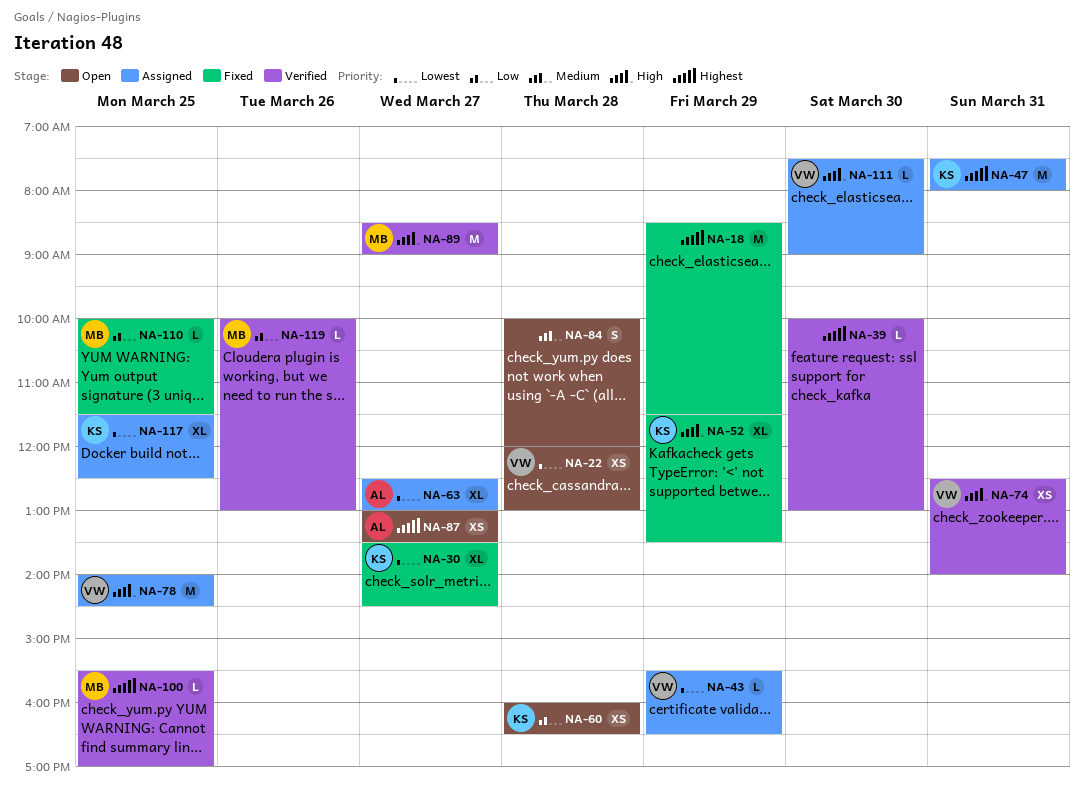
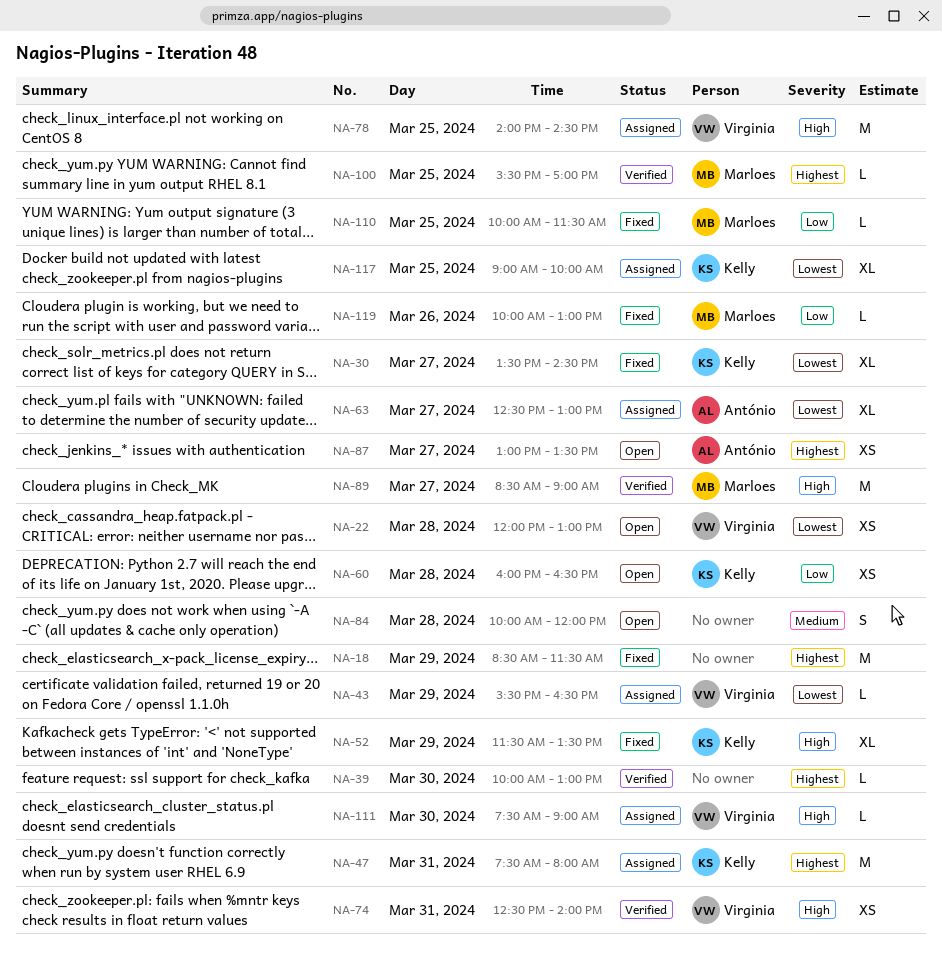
NA-117, begins: 11:30 -> 09:00
NA-117, ends: 12:30 -> 10:00
NA-119, status: Verified -> Fixed

